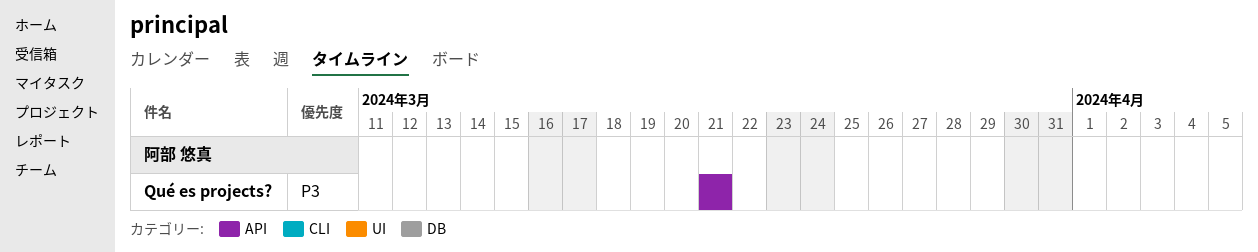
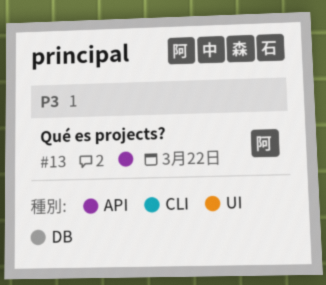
Qué es projects?, due: Mar 21 -> Mar 22

